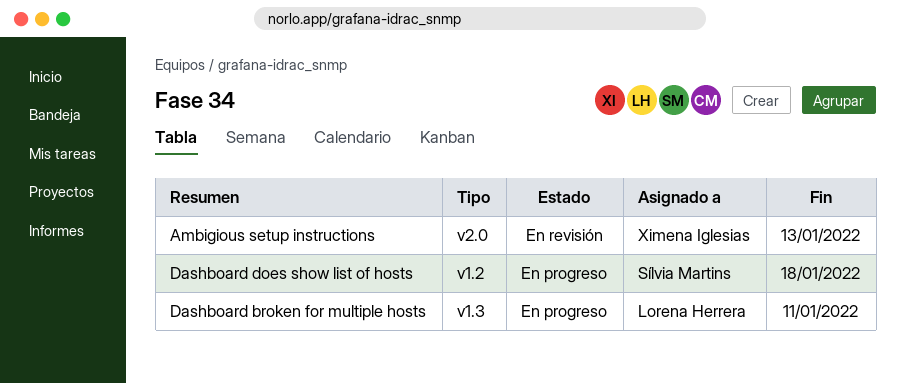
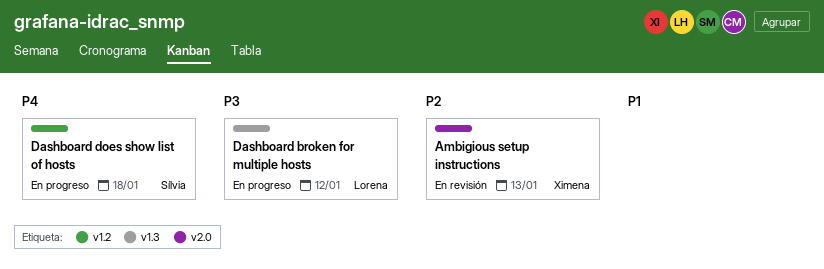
Dashboard broken for multiple hosts, due: Jan 11 -> Jan 12

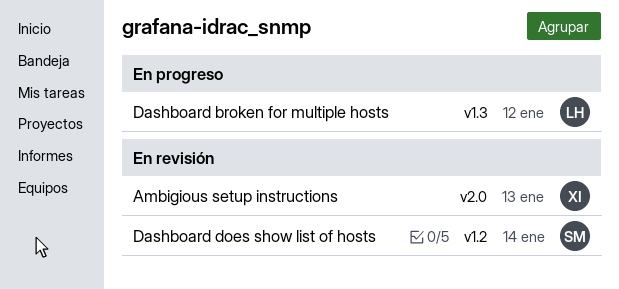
Dashboard does show list of hosts, status: En progreso -> En revisión
Dashboard does show list of hosts, due: Jan 18 -> Jan 14

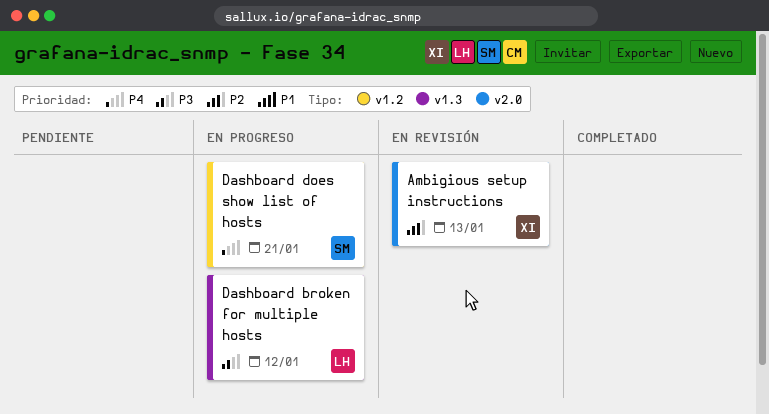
Dashboard does show list of hosts, status: En revisión -> En progreso
Dashboard does show list of hosts, due: Jan 14 -> Jan 21

